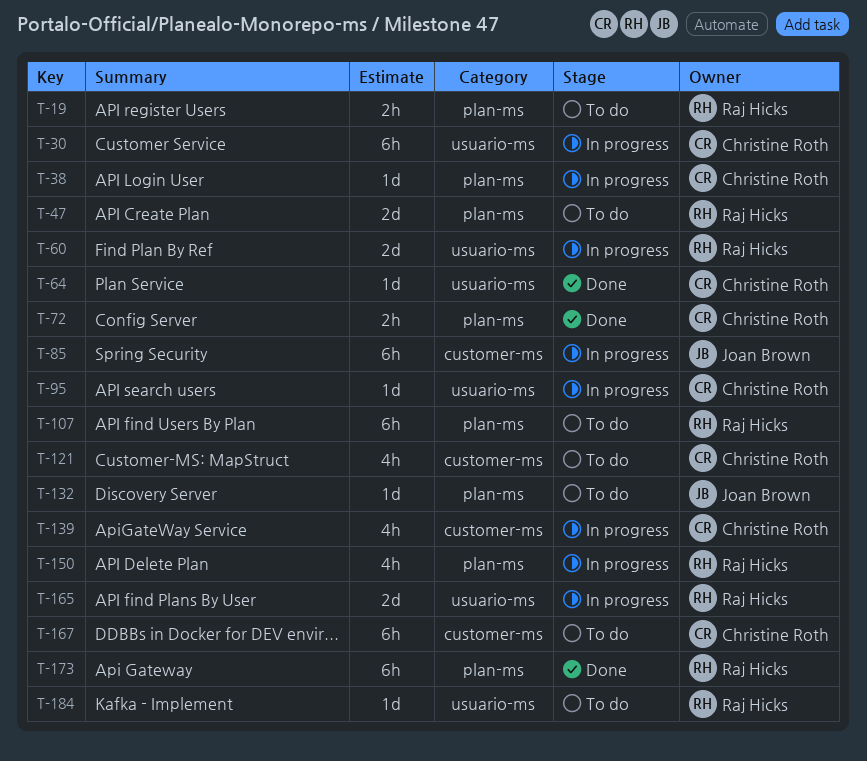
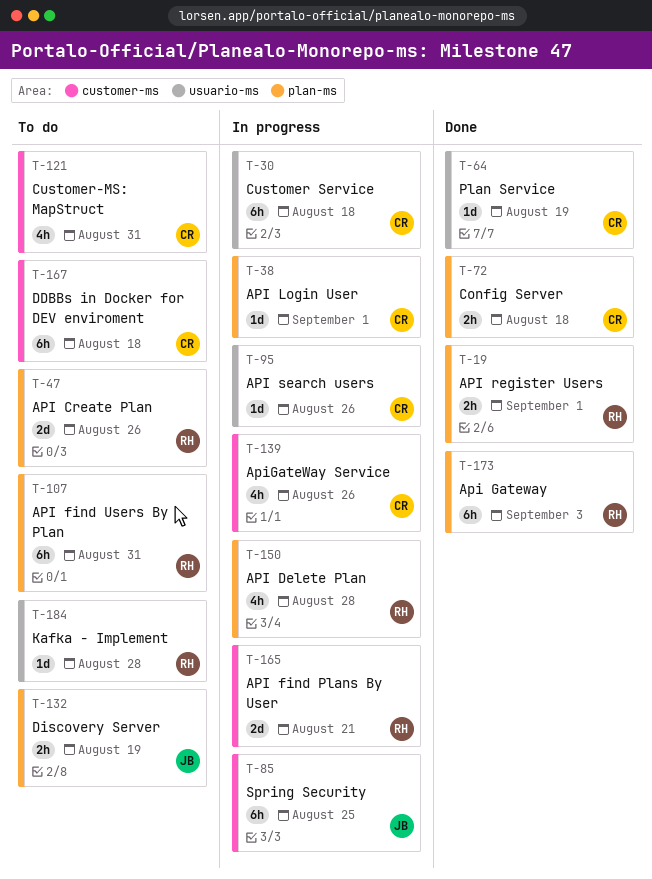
T-19, status: To do -> Done
T-60: present -> none
T-132, estimate: 1d -> 2h
T-165, label: usuario-ms -> customer-ms

